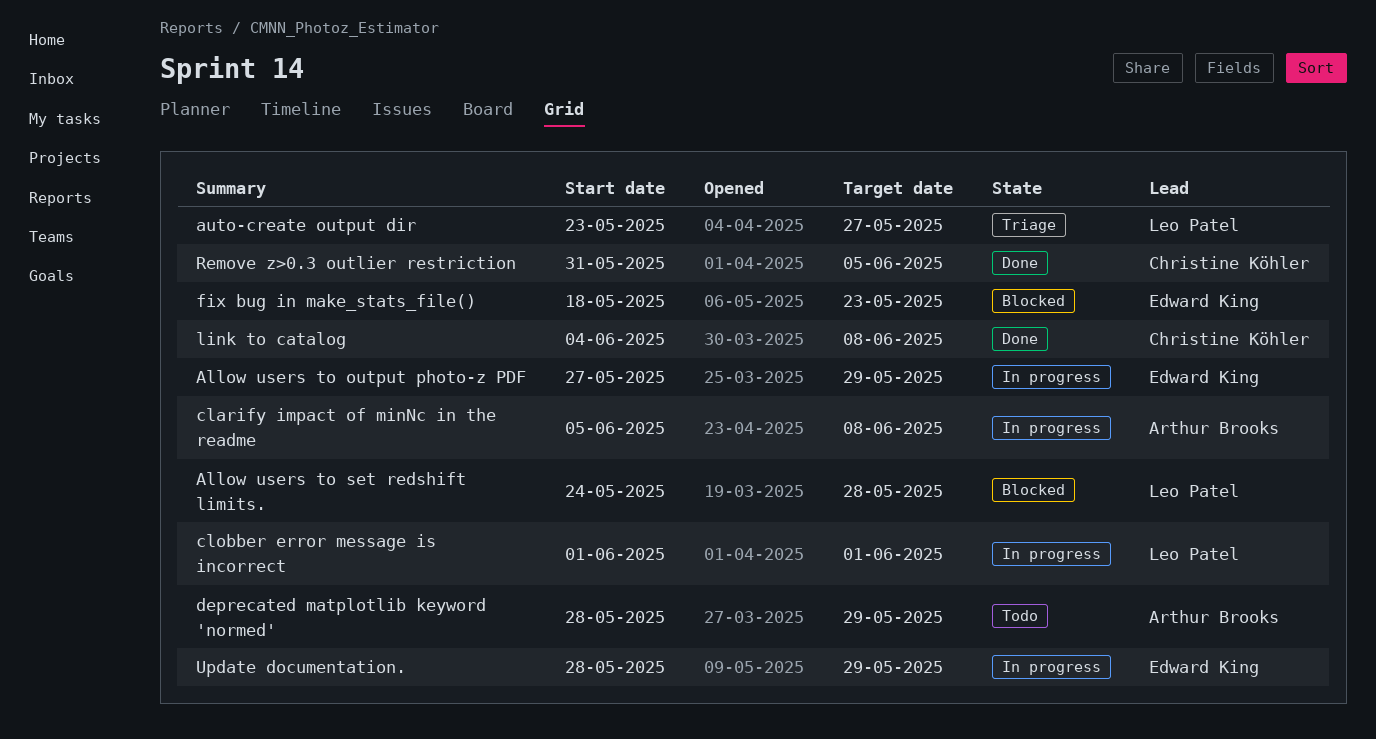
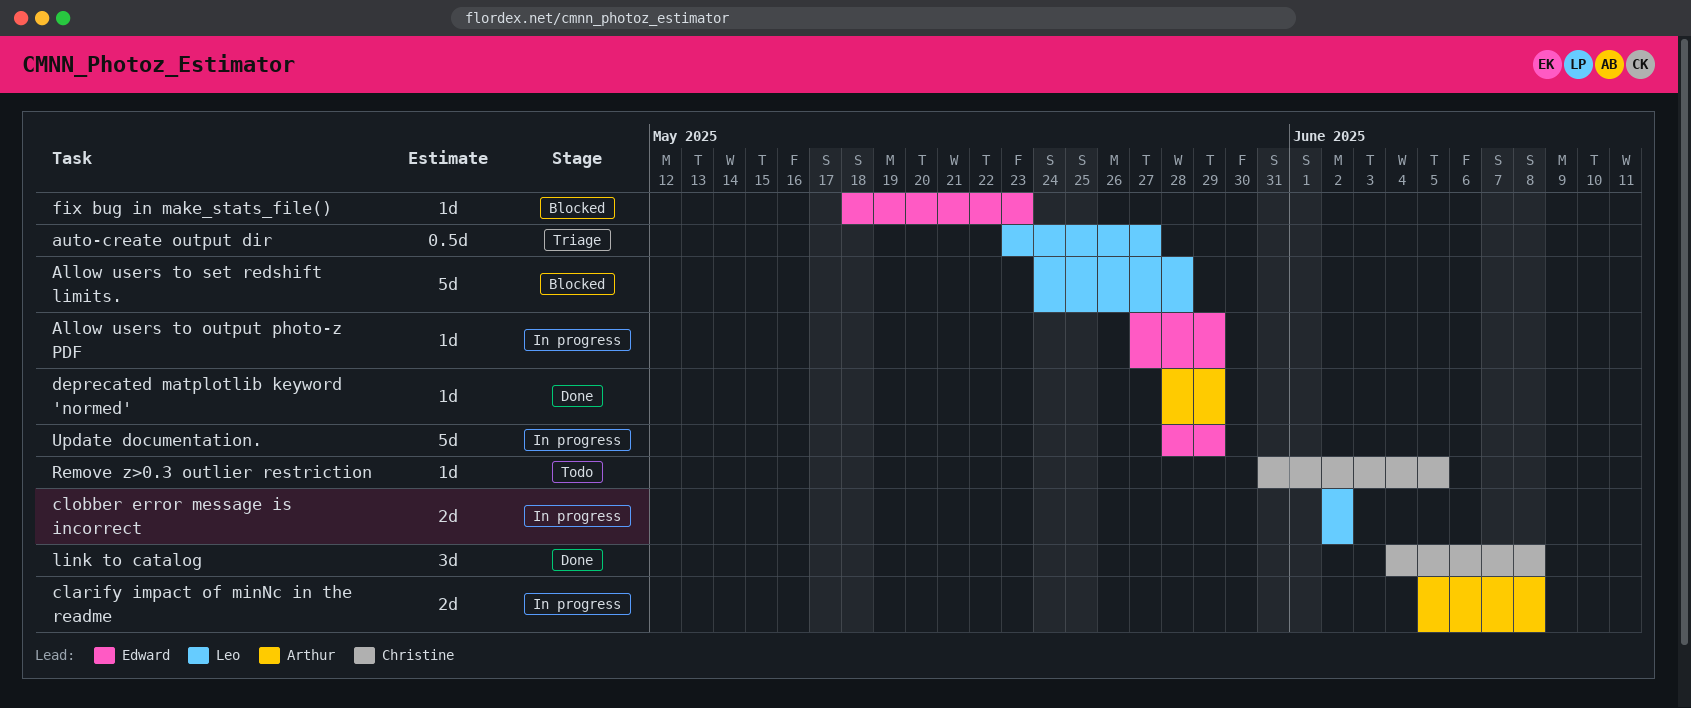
clobber error message is incorrect, start: Jun 1 -> Jun 2
clobber error message is incorrect, due: Jun 1 -> Jun 2
deprecated matplotlib keyword 'normed', status: Todo -> Done
Remove z>0.3 outlier restriction, status: Done -> Todo

